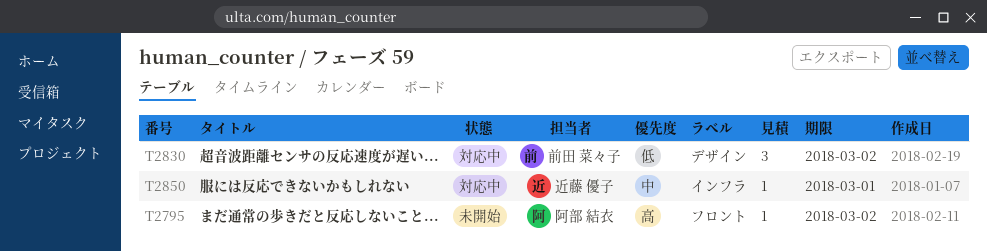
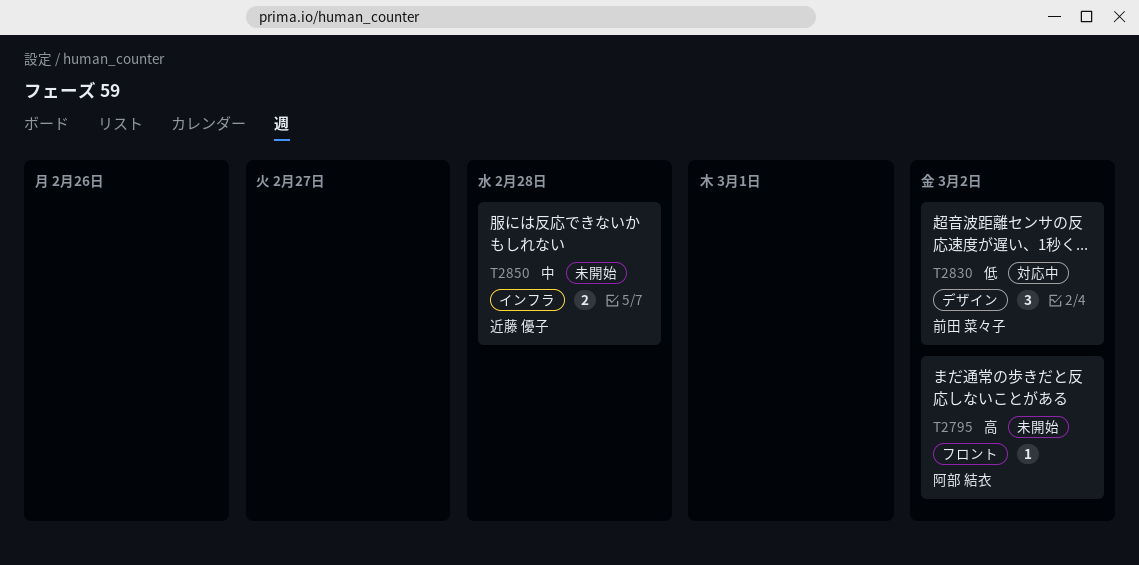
T2850, status: 対応中 -> 未開始
T2850, estimate: 1 -> 2
T2850, due: Mar 1 -> Feb 28

